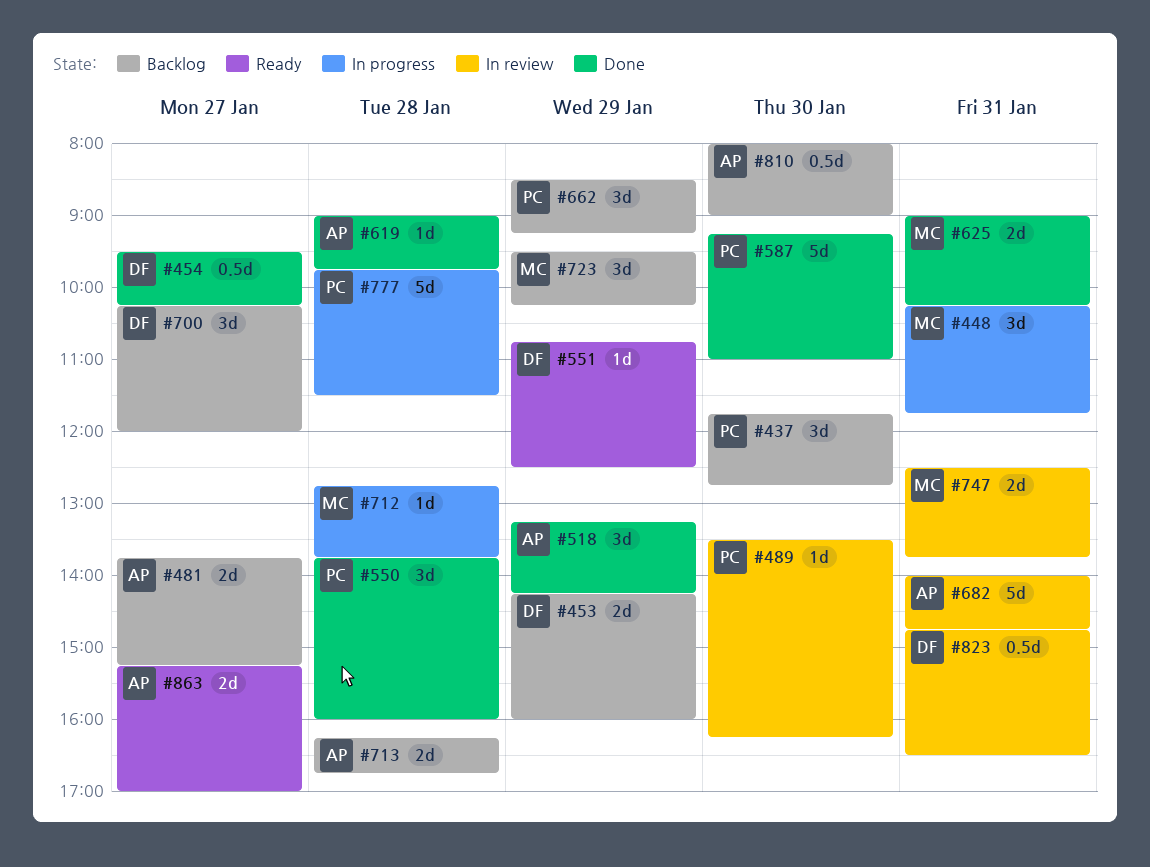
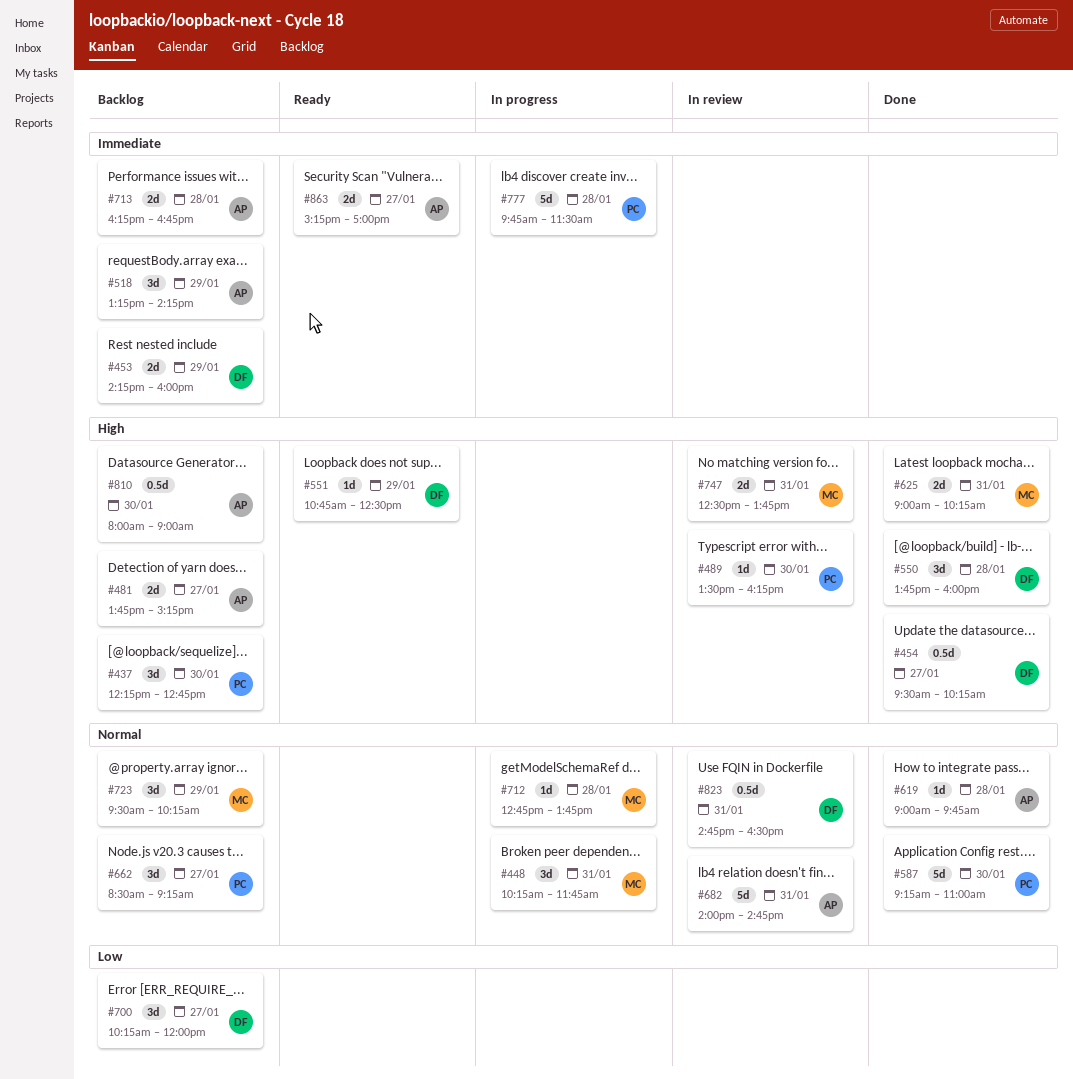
#437, begins: 11:45 -> 12:15
#518, status: Done -> Backlog
#550, owner: PC -> DF
#662, day: Jan 29 -> Jan 27

